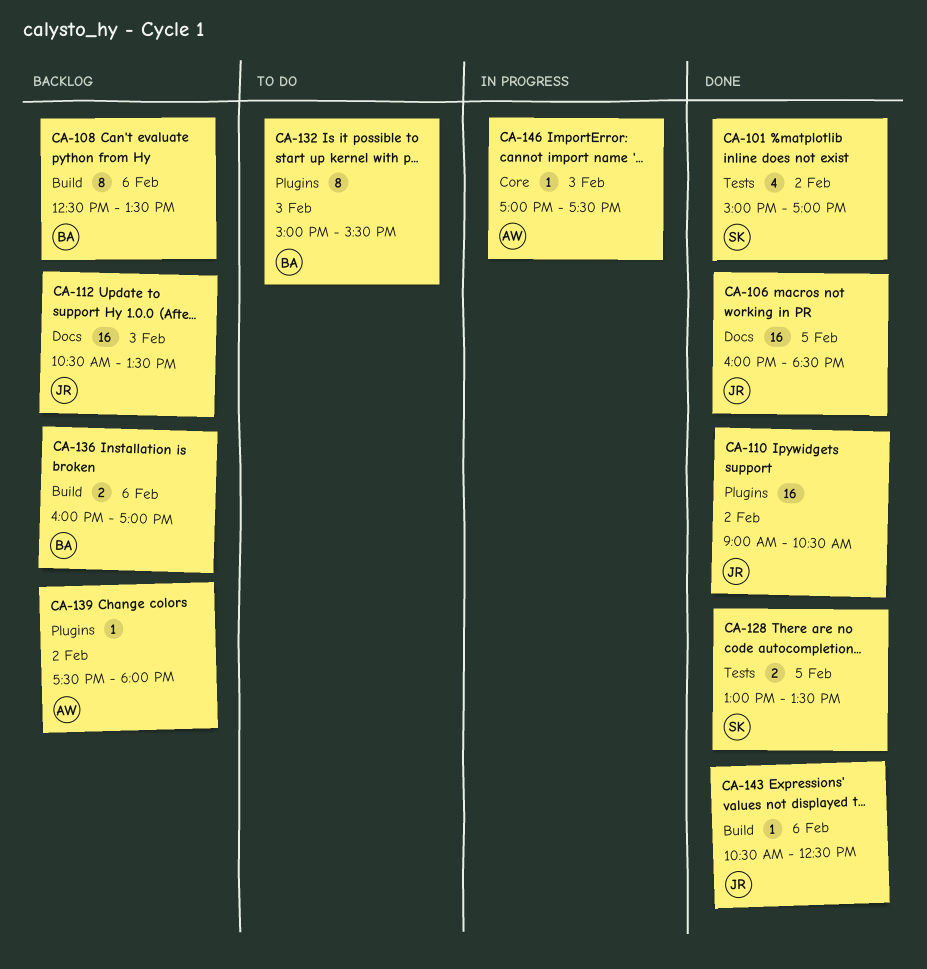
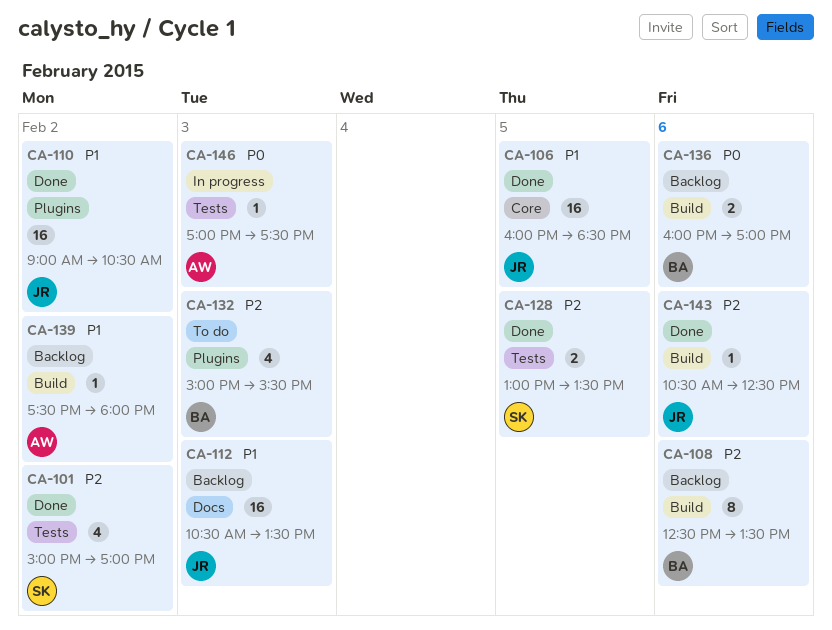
CA-106, label: Docs -> Core
CA-132, estimate: 8 -> 4
CA-139, label: Plugins -> Build
CA-146, label: Core -> Tests

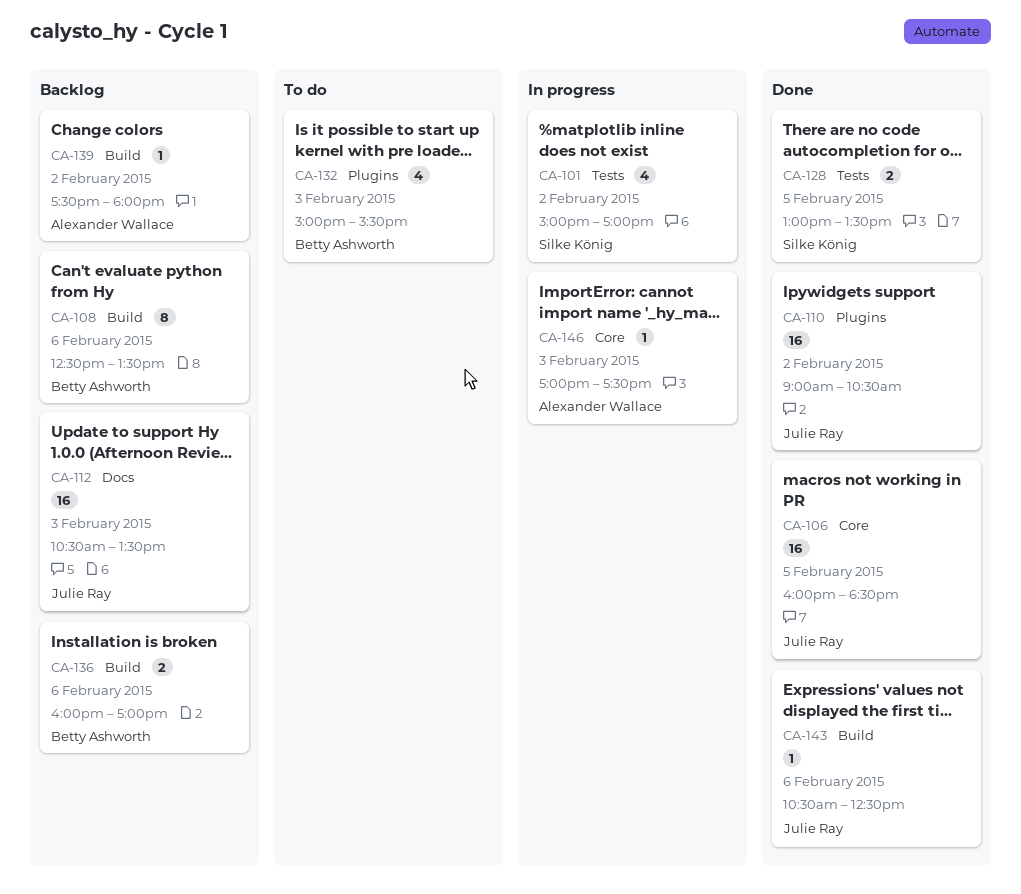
CA-101, status: Done -> In progress
CA-146, label: Tests -> Core

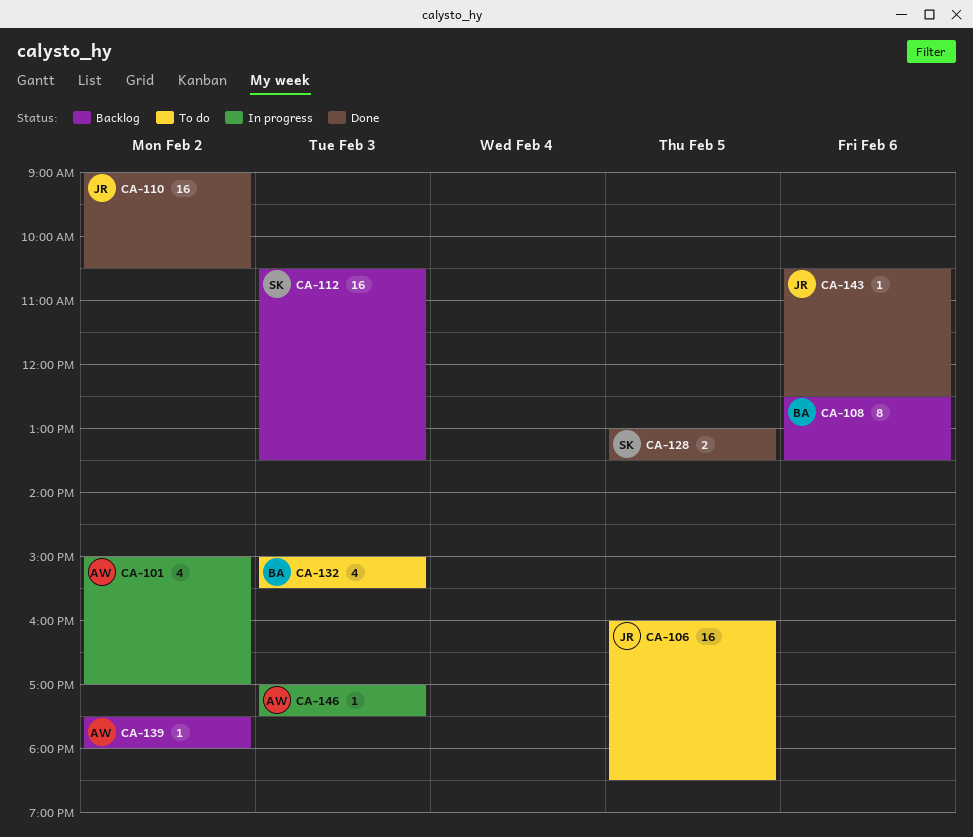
CA-101, owner: Silke König -> Alexander Wallace
CA-106, status: Done -> To do
CA-112, owner: Julie Ray -> Silke König
CA-136: present -> none

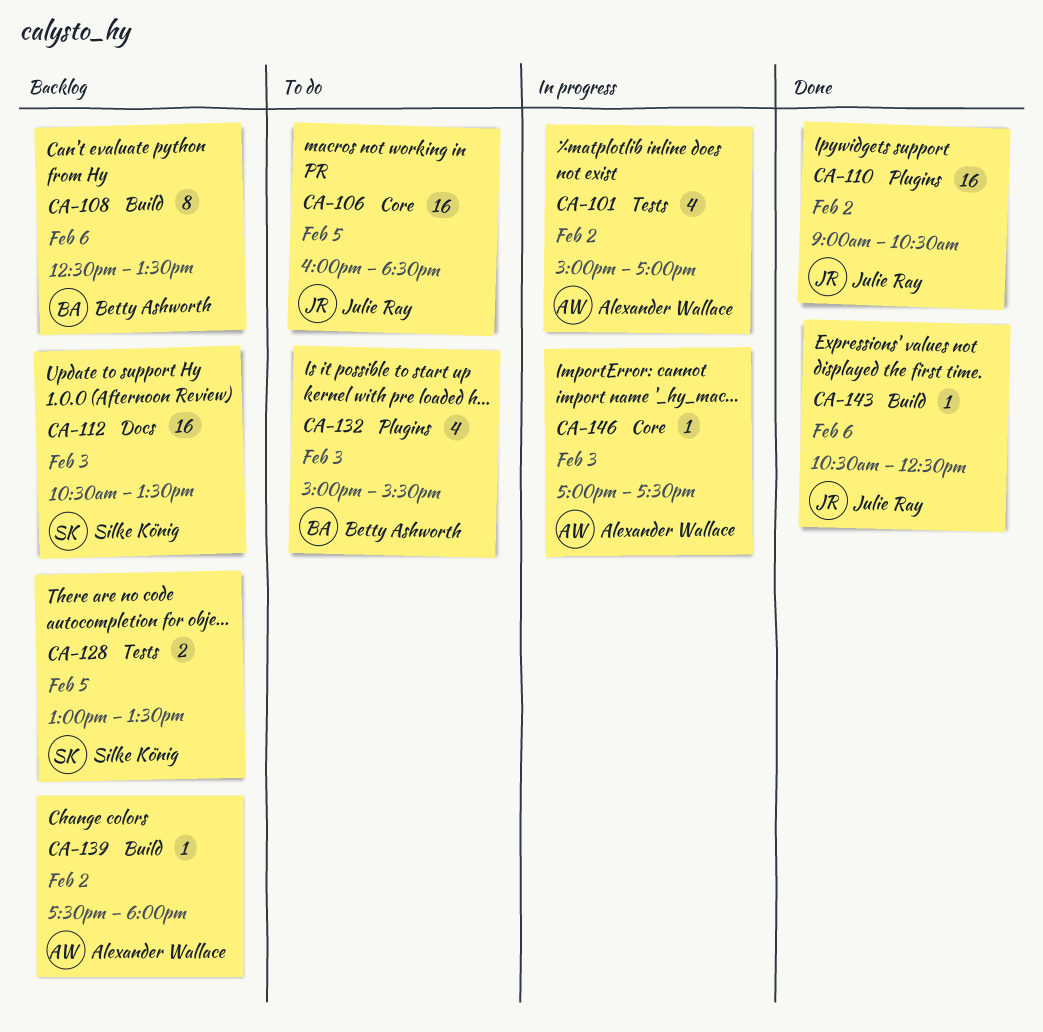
CA-128, status: Done -> Backlog

